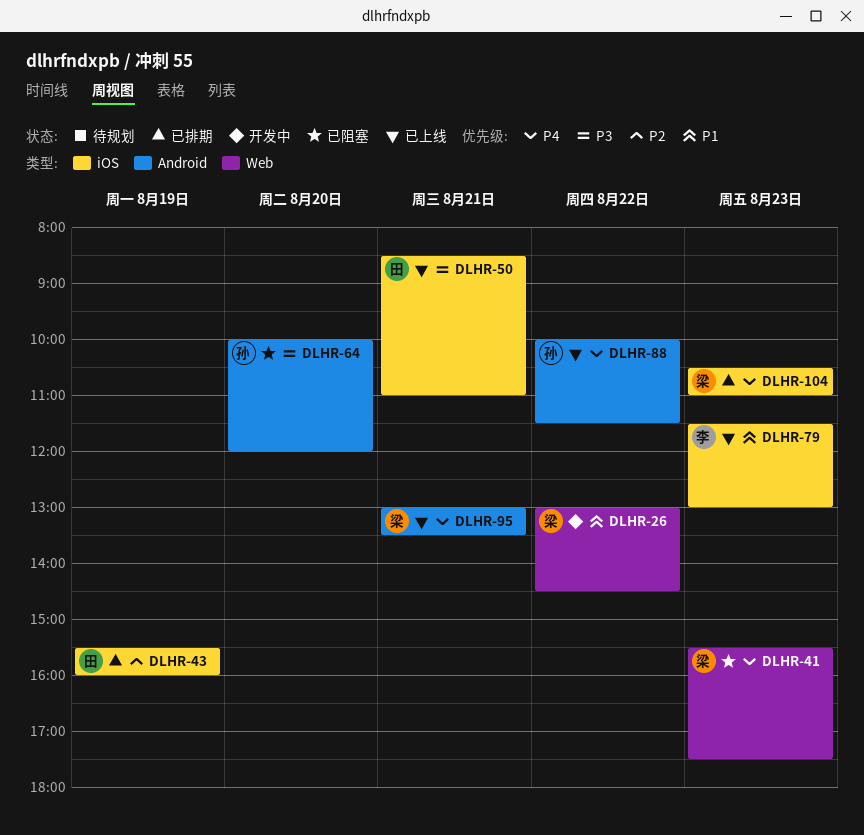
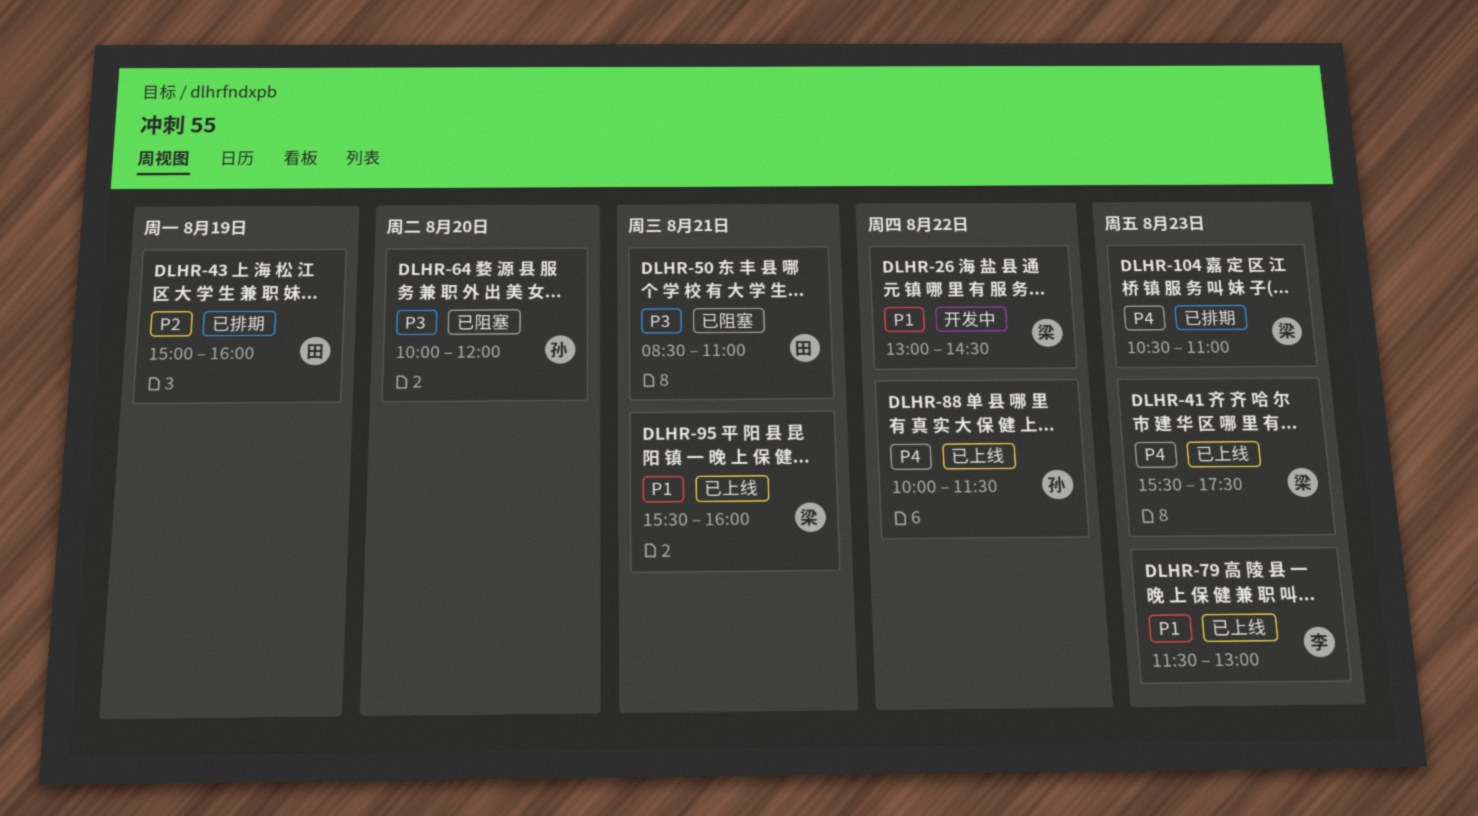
DLHR-41, status: 已阻塞 -> 已上线
DLHR-43, begins: 15:30 -> 15:00
DLHR-50, status: 已上线 -> 已阻塞
DLHR-95, priority: P4 -> P1
DLHR-95, begins: 13:00 -> 15:30
DLHR-95, ends: 13:30 -> 16:00

